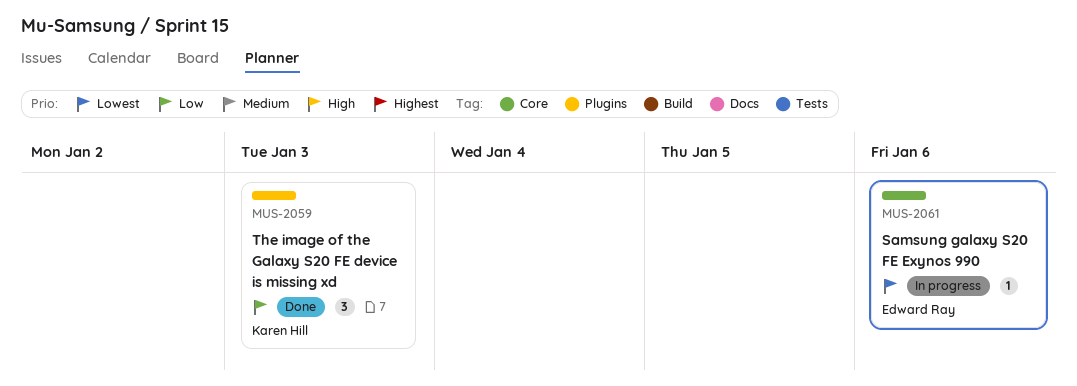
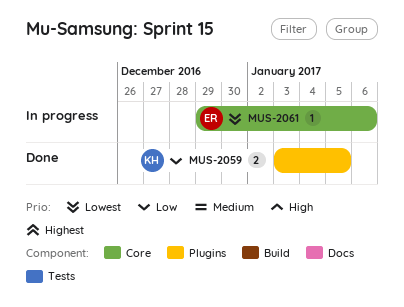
MUS-2059, estimate: 3 -> 2
MUS-2059, due: Jan 3 -> Jan 5

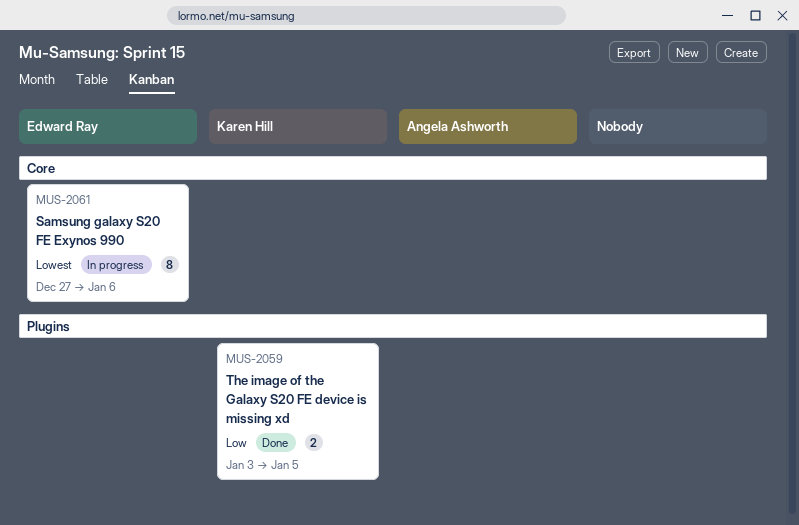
MUS-2061, estimate: 1 -> 8
MUS-2061, start: Dec 29 -> Dec 27

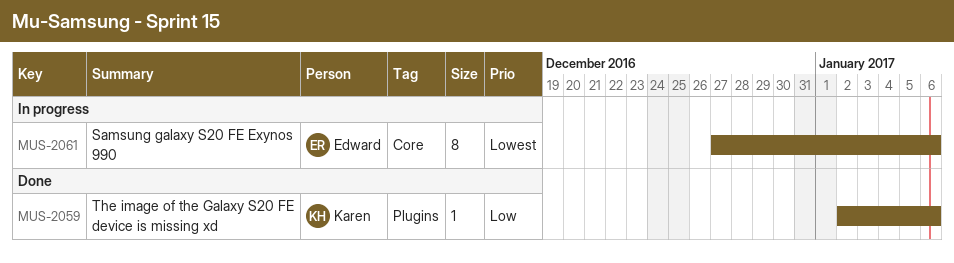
MUS-2059, estimate: 2 -> 1
MUS-2059, start: Jan 3 -> Jan 2
MUS-2059, due: Jan 5 -> Jan 6

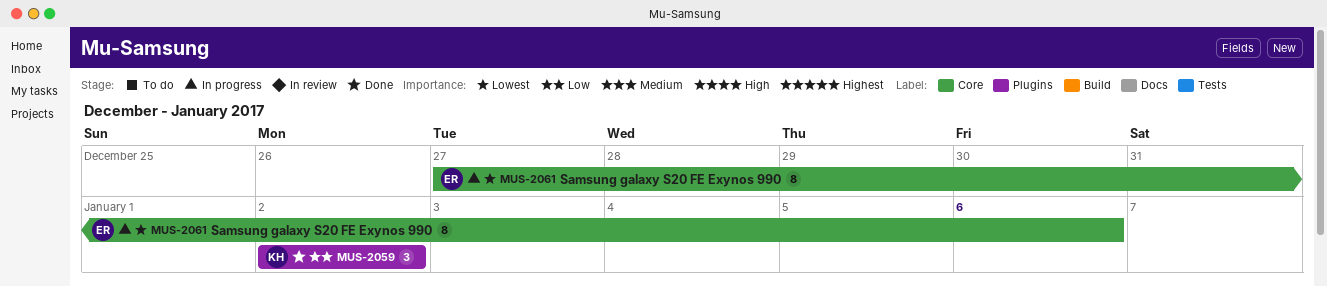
MUS-2059, estimate: 1 -> 3
MUS-2059, due: Jan 6 -> Jan 2

